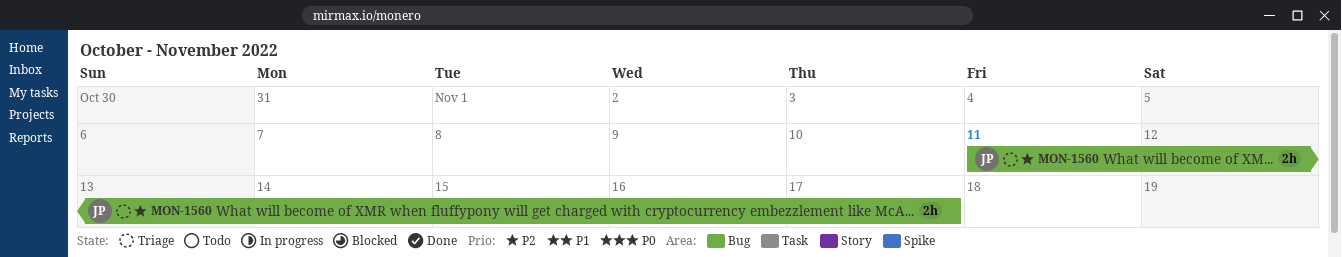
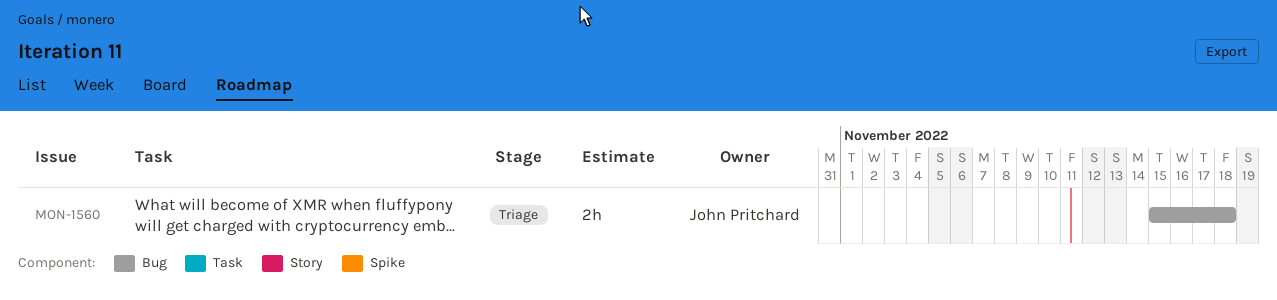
MON-1560, start: Nov 11 -> Nov 15
MON-1560, due: Nov 17 -> Nov 18

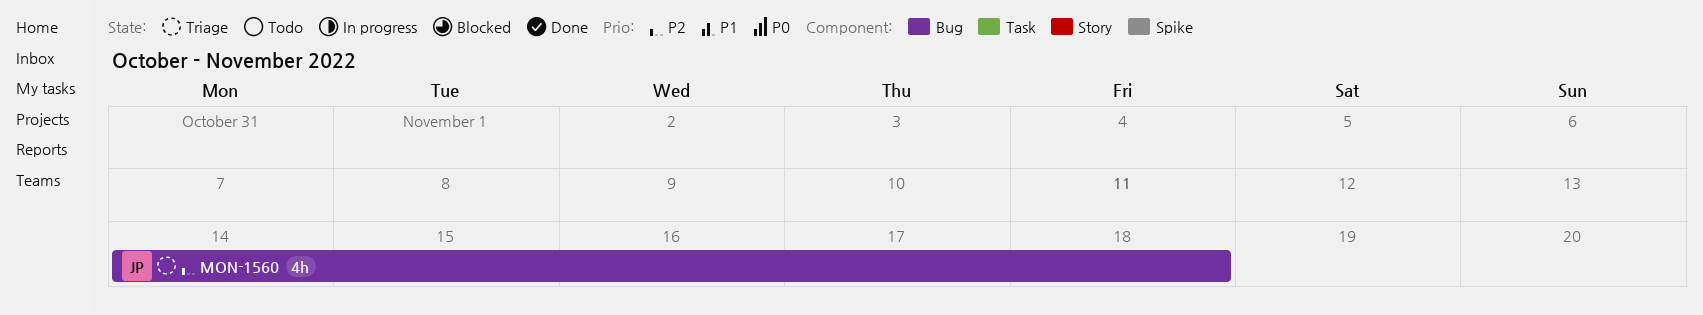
MON-1560, estimate: 2h -> 4h
MON-1560, start: Nov 15 -> Nov 14

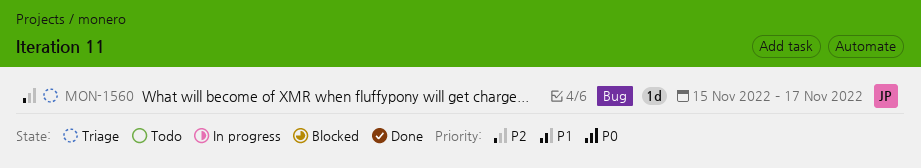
MON-1560, estimate: 4h -> 1d
MON-1560, start: Nov 14 -> Nov 15
MON-1560, due: Nov 18 -> Nov 17

